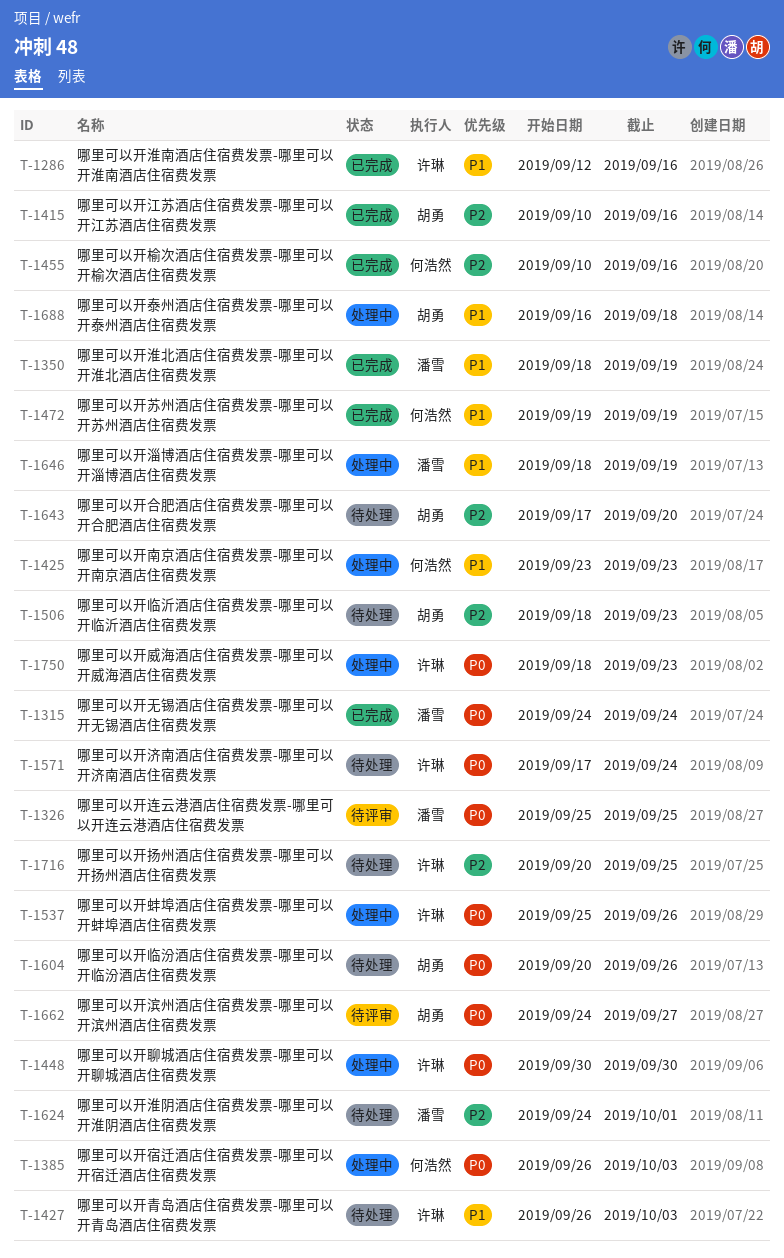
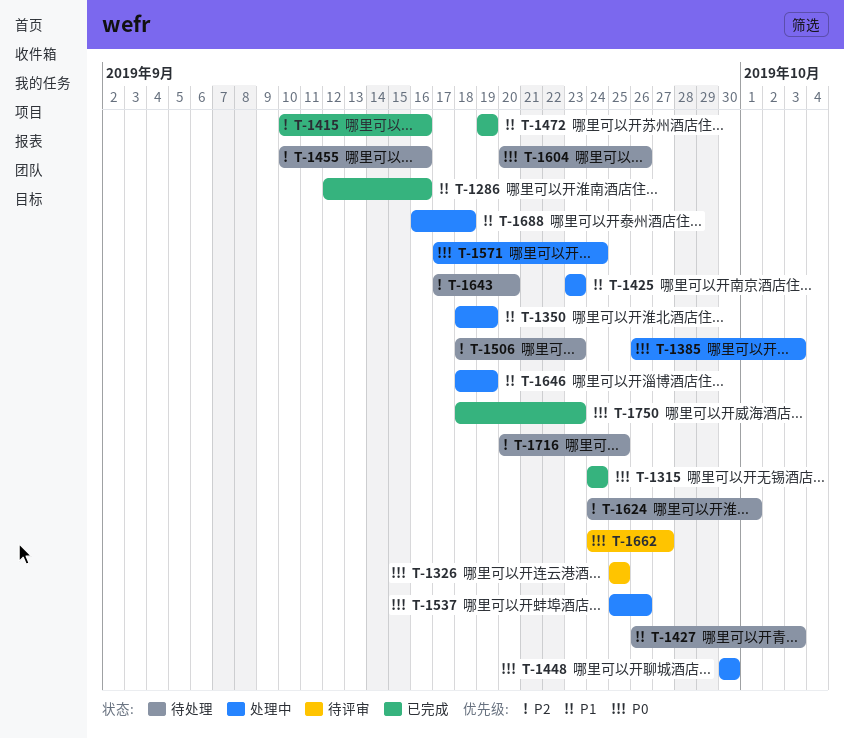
T-1350, status: 已完成 -> 处理中
T-1455, status: 已完成 -> 待处理
T-1571, status: 待处理 -> 处理中
T-1750, status: 处理中 -> 已完成

